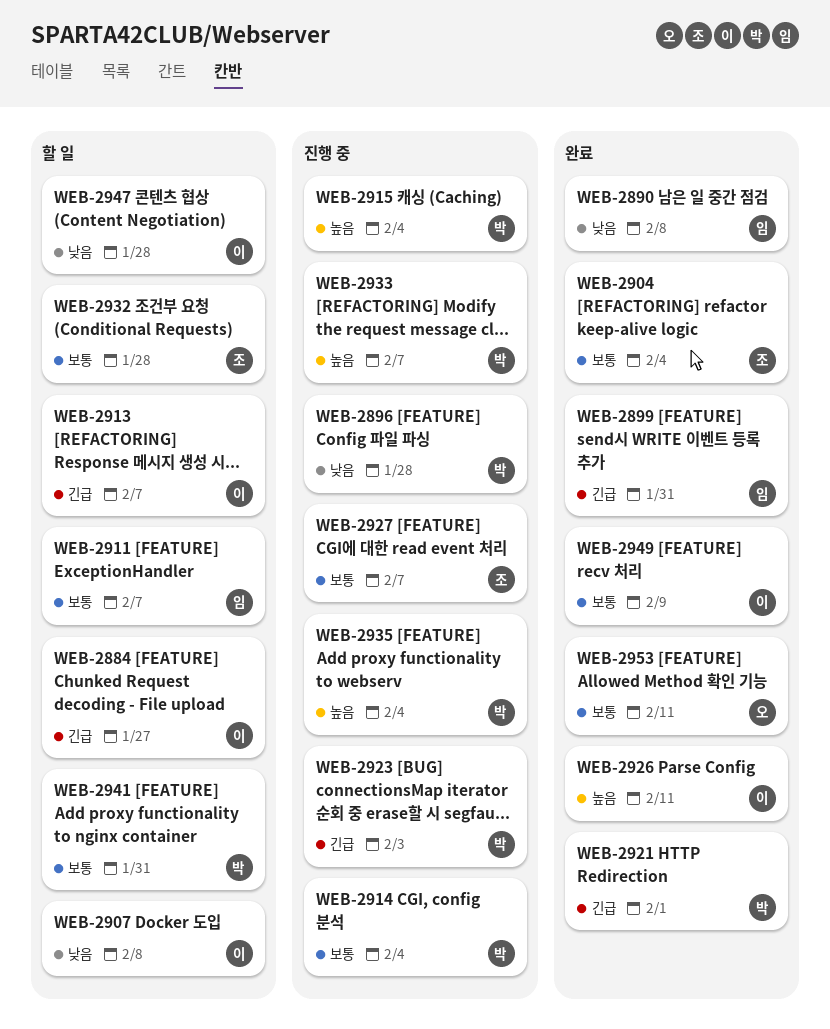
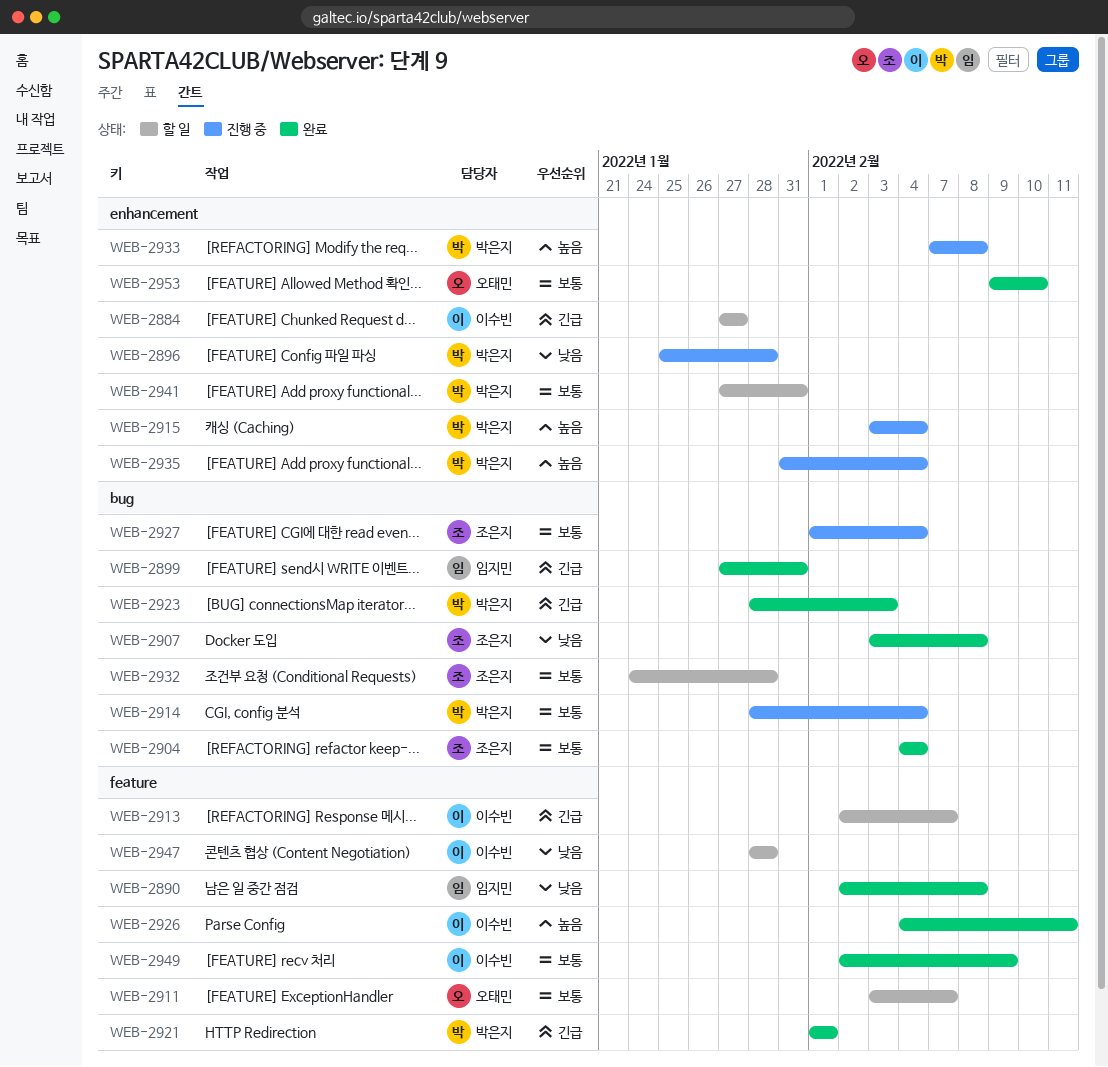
WEB-2907, status: 할 일 -> 완료
WEB-2907, owner: 이수빈 -> 조은지
WEB-2911, owner: 임지민 -> 오태민
WEB-2923, status: 진행 중 -> 완료
WEB-2927, due: Feb 7 -> Feb 4
WEB-2933, due: Feb 7 -> Feb 8
WEB-2953, due: Feb 11 -> Feb 10

